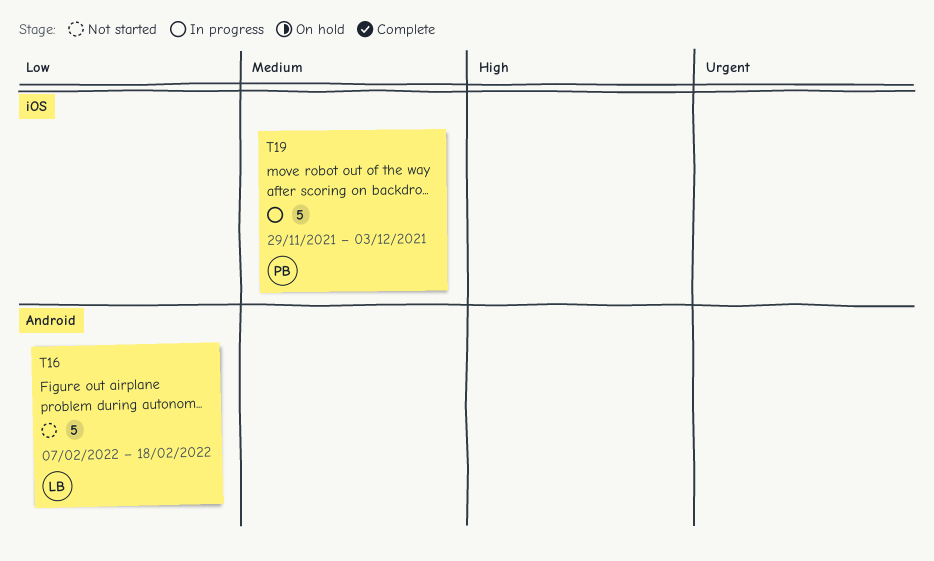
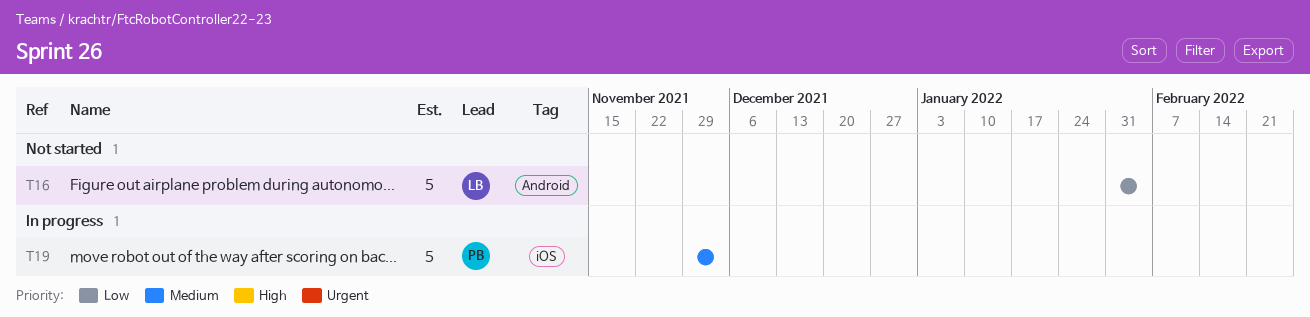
T16, start: Feb 7 -> Jan 31
T16, due: Feb 18 -> Feb 4

